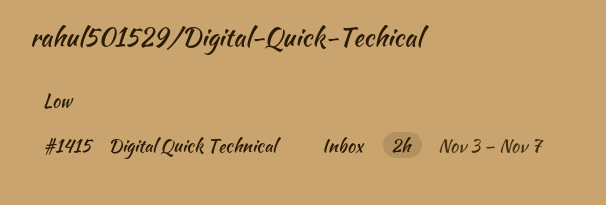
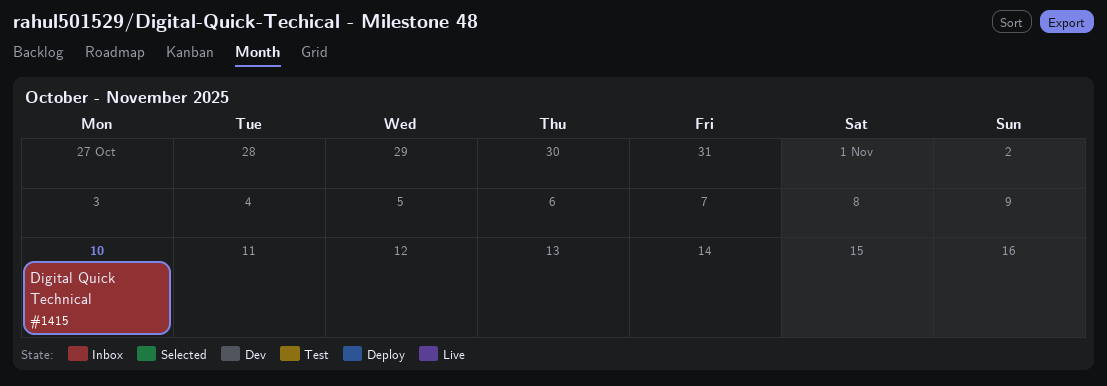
#1415, due: Nov 7 -> Nov 10

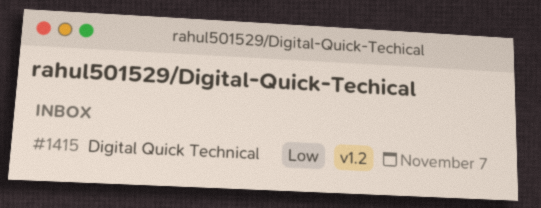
#1415, due: Nov 10 -> Nov 7

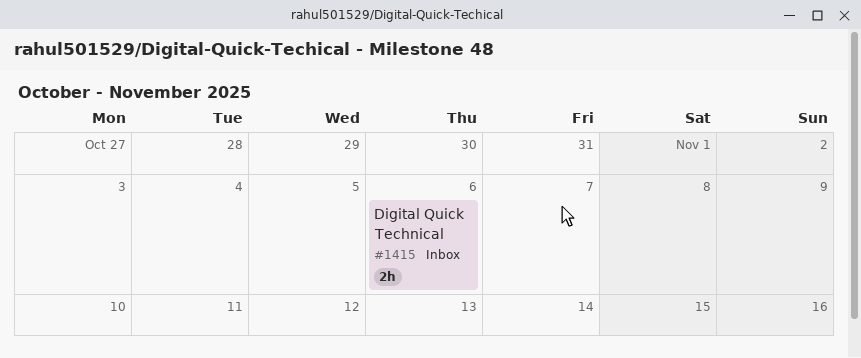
#1415, due: Nov 7 -> Nov 6

